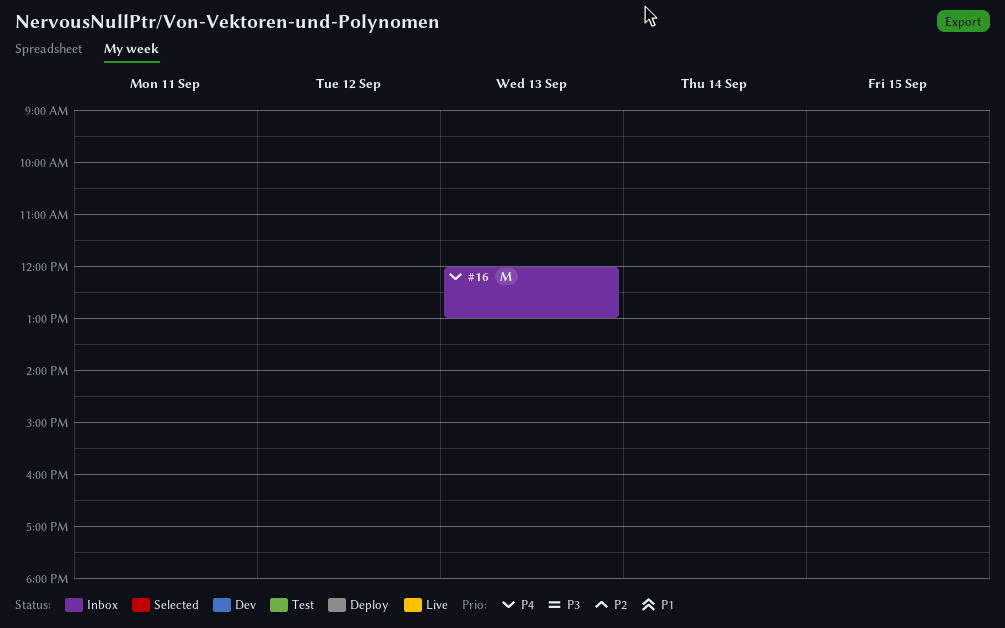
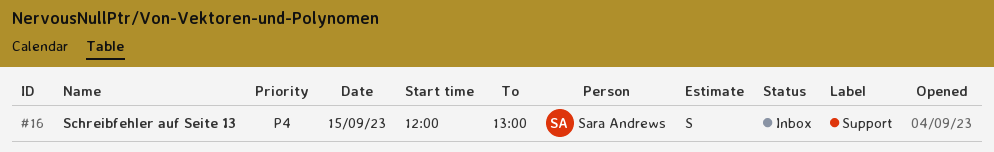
#16, estimate: M -> S
#16, day: Sep 13 -> Sep 15

